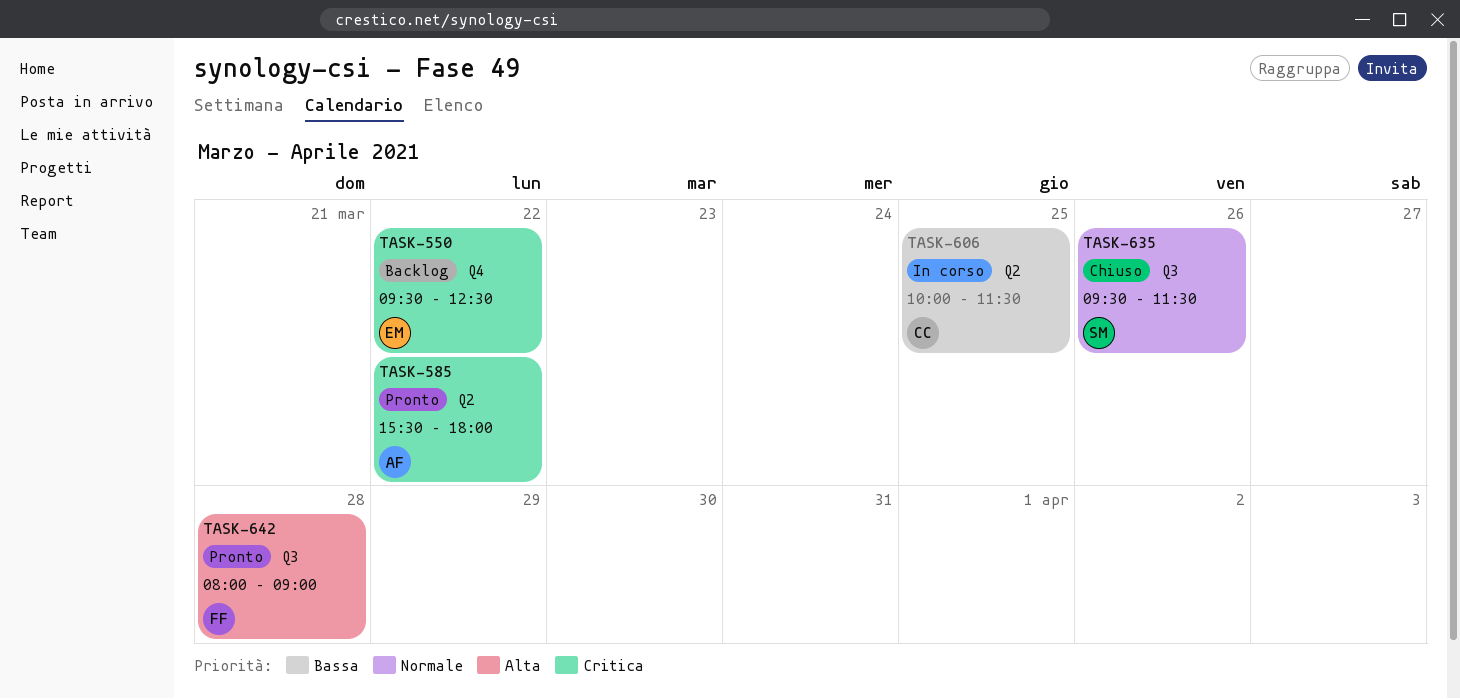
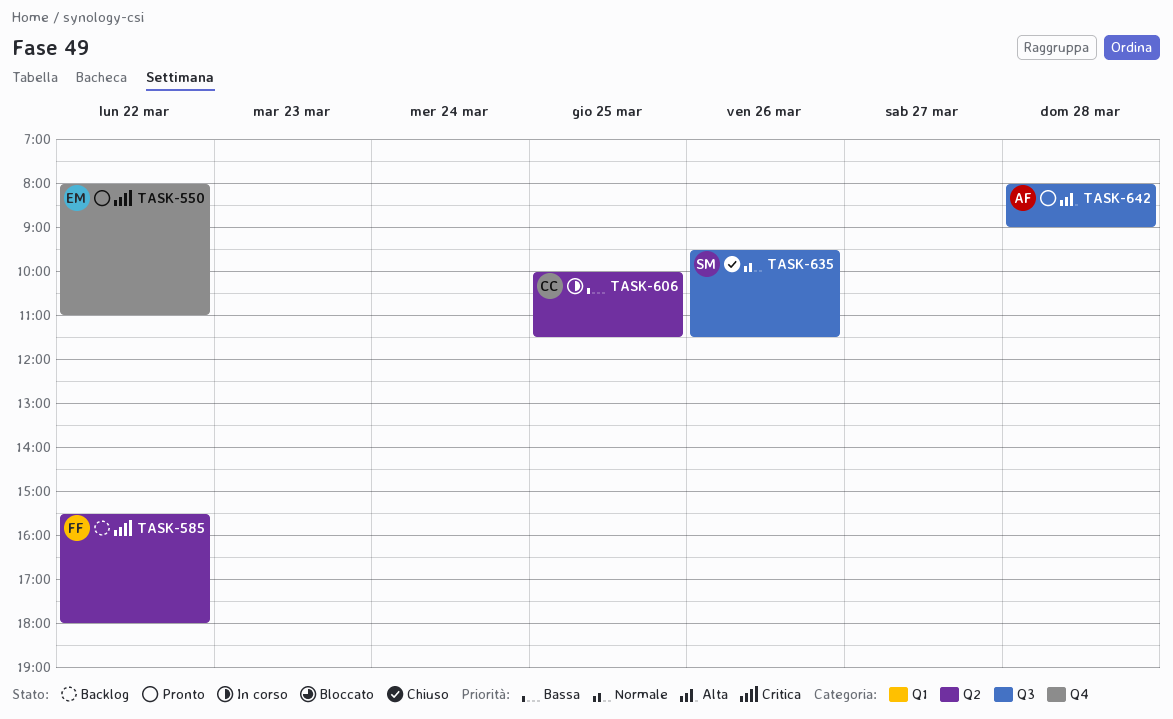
TASK-550, status: Backlog -> Pronto
TASK-550, begins: 09:30 -> 08:00
TASK-550, ends: 12:30 -> 11:00
TASK-585, status: Pronto -> Backlog
TASK-585, owner: AF -> FF
TASK-642, owner: FF -> AF

